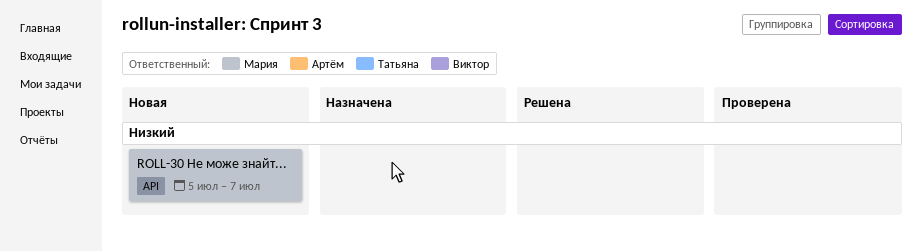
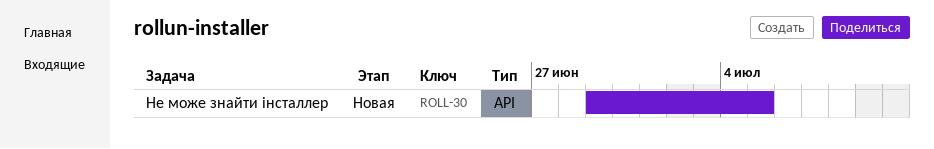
ROLL-30, start: Jul 5 -> Jun 29
ROLL-30, due: Jul 7 -> Jul 5

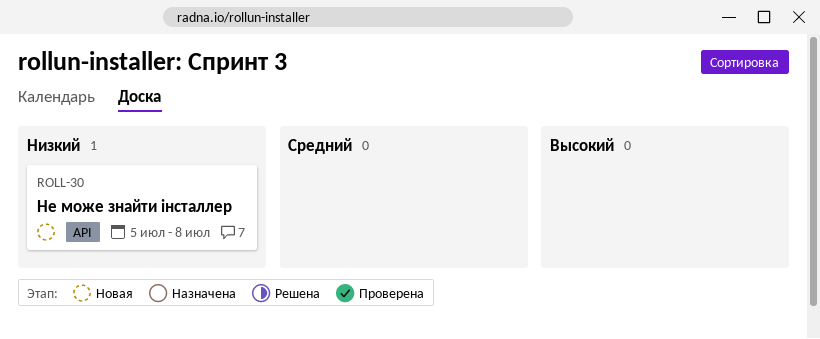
ROLL-30, start: Jun 29 -> Jul 5
ROLL-30, due: Jul 5 -> Jul 8

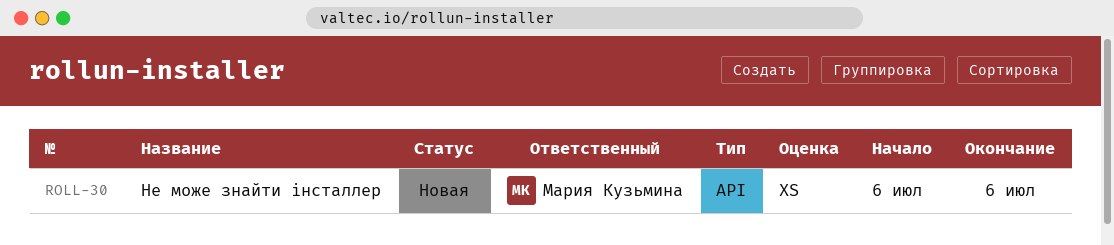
ROLL-30, start: Jul 5 -> Jul 6
ROLL-30, due: Jul 8 -> Jul 6

